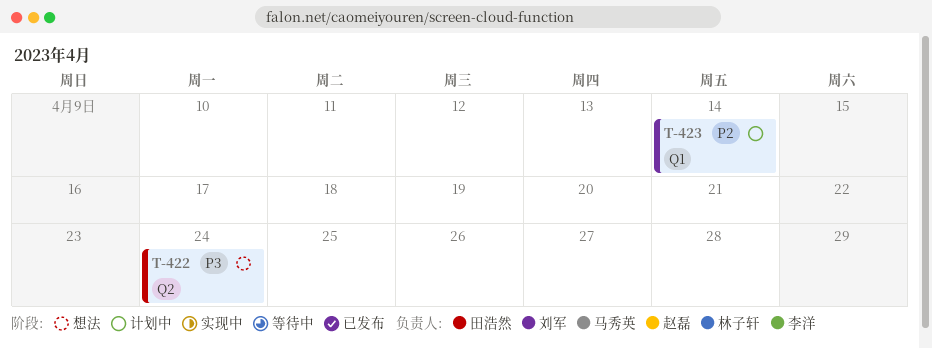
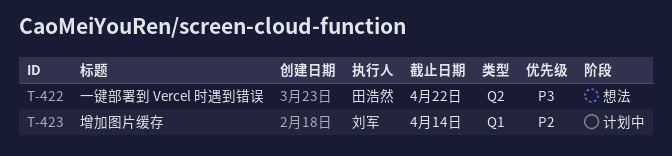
T-422, due: Apr 24 -> Apr 22

